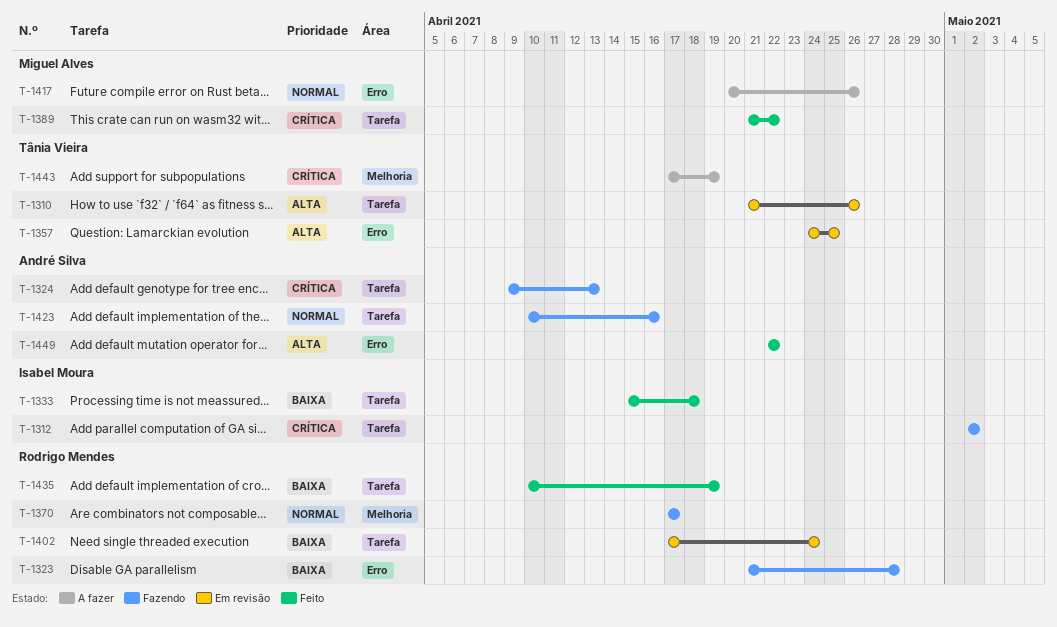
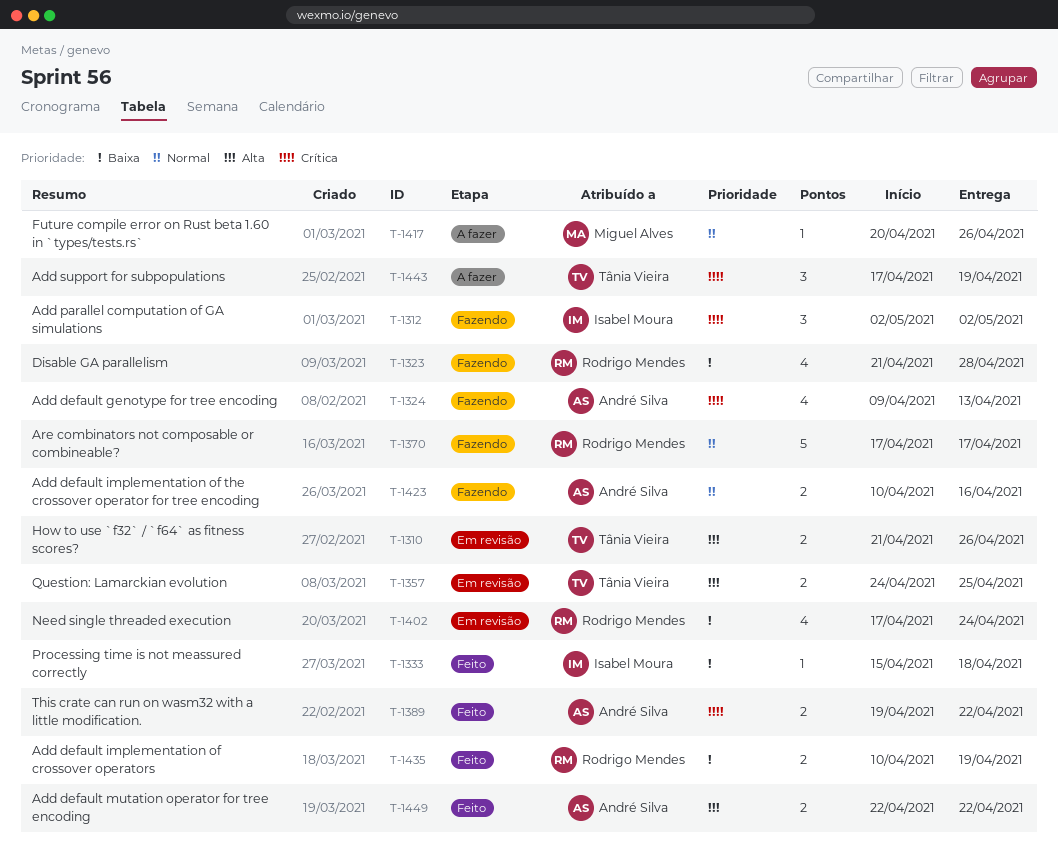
T-1389, owner: Miguel Alves -> André Silva
T-1389, start: Apr 21 -> Apr 19

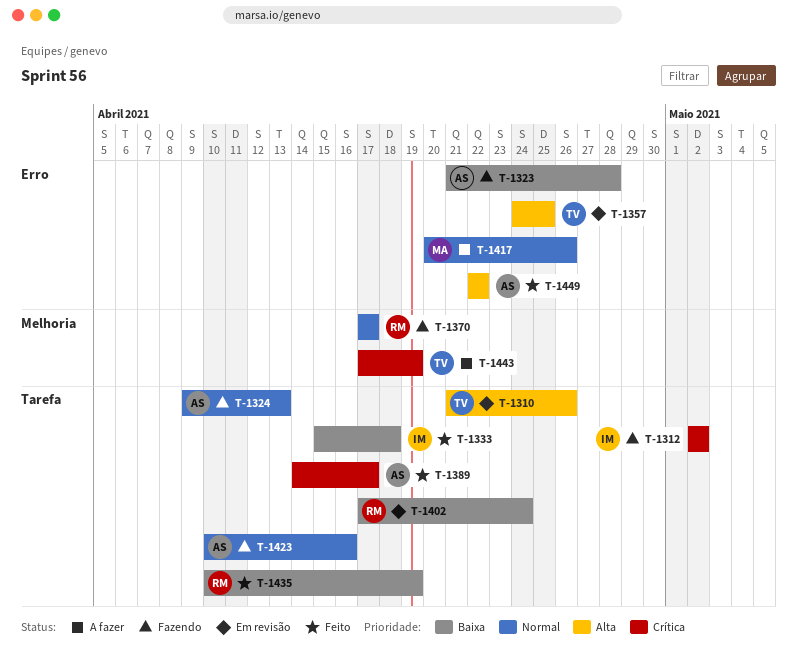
T-1323, owner: Rodrigo Mendes -> André Silva
T-1324, priority: Crítica -> Normal
T-1389, start: Apr 19 -> Apr 14
T-1389, due: Apr 22 -> Apr 17

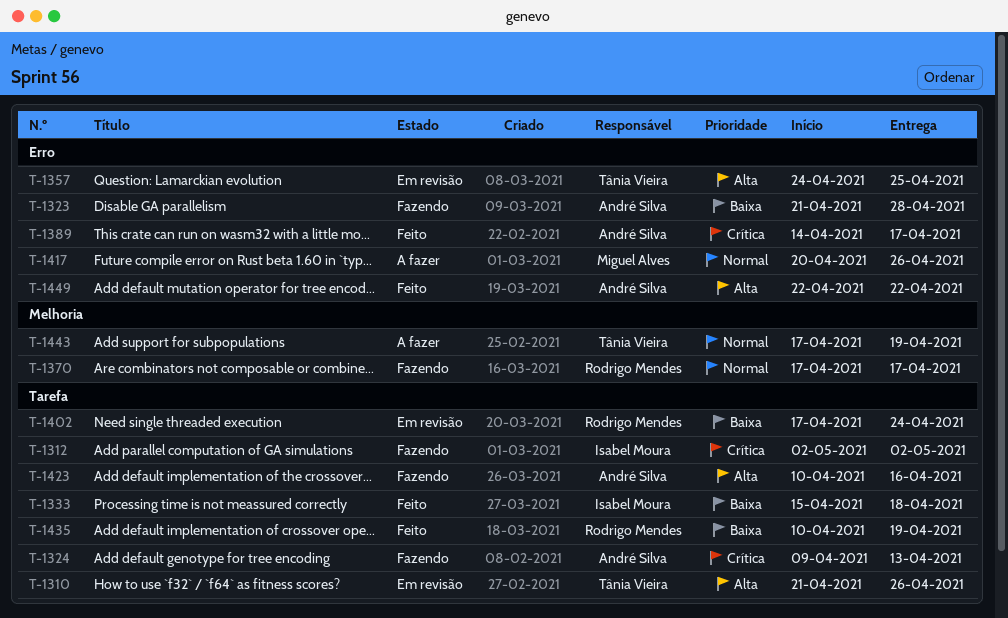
T-1324, priority: Normal -> Crítica
T-1389, label: Tarefa -> Erro
T-1423, priority: Normal -> Alta
T-1443, priority: Crítica -> Normal

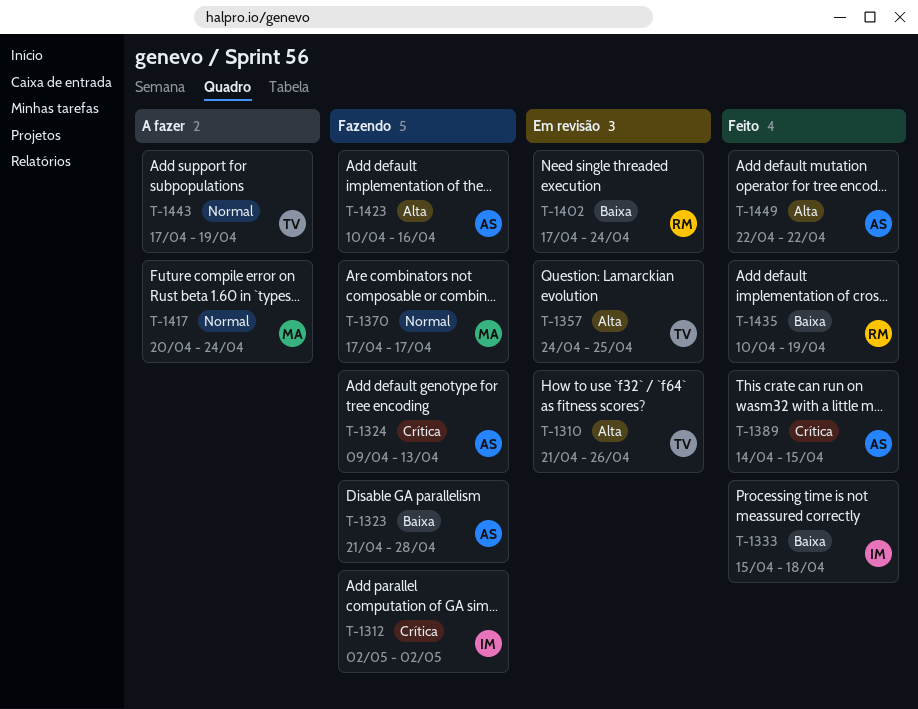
T-1370, owner: Rodrigo Mendes -> Miguel Alves
T-1389, due: Apr 17 -> Apr 15
T-1417, due: Apr 26 -> Apr 24

